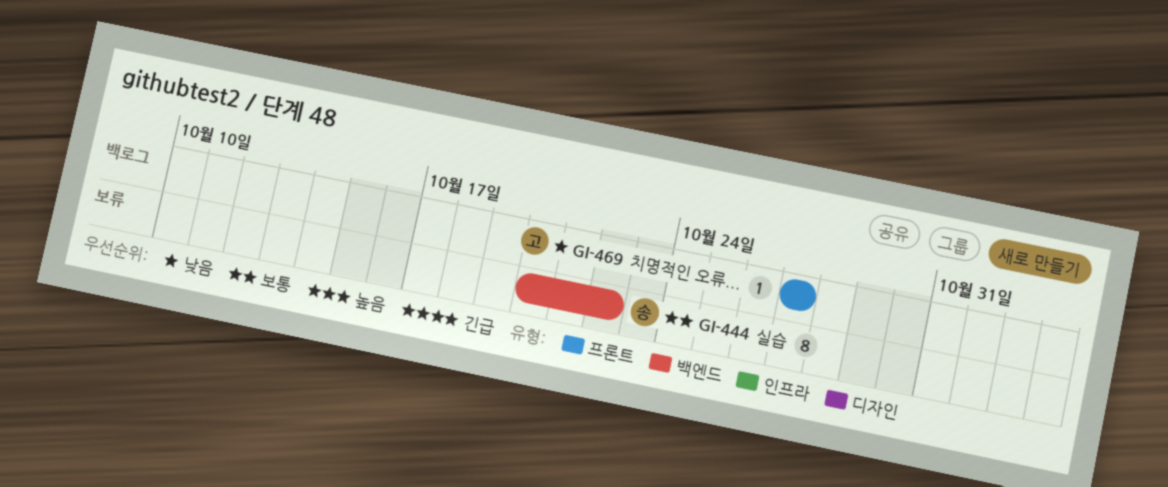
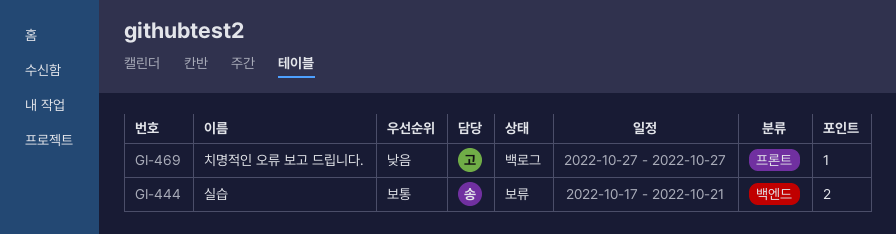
GI-444, estimate: 8 -> 2
GI-444, start: Oct 20 -> Oct 17
GI-444, due: Oct 22 -> Oct 21

